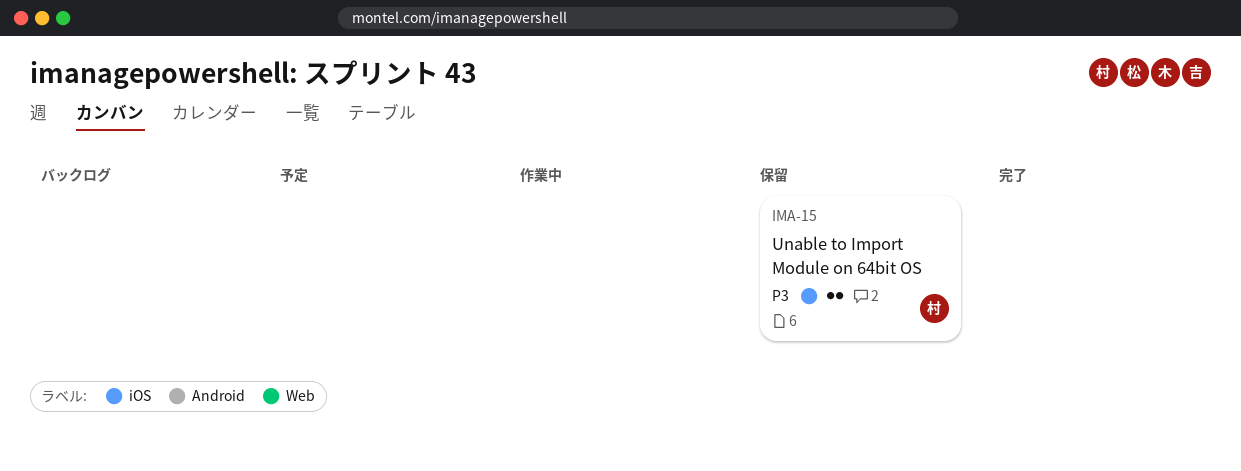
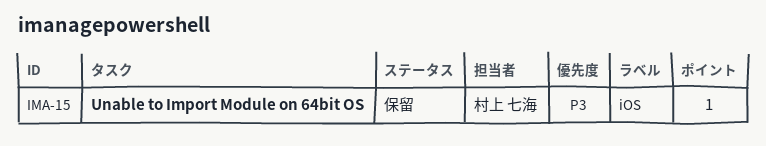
IMA-15, estimate: 2 -> 1

